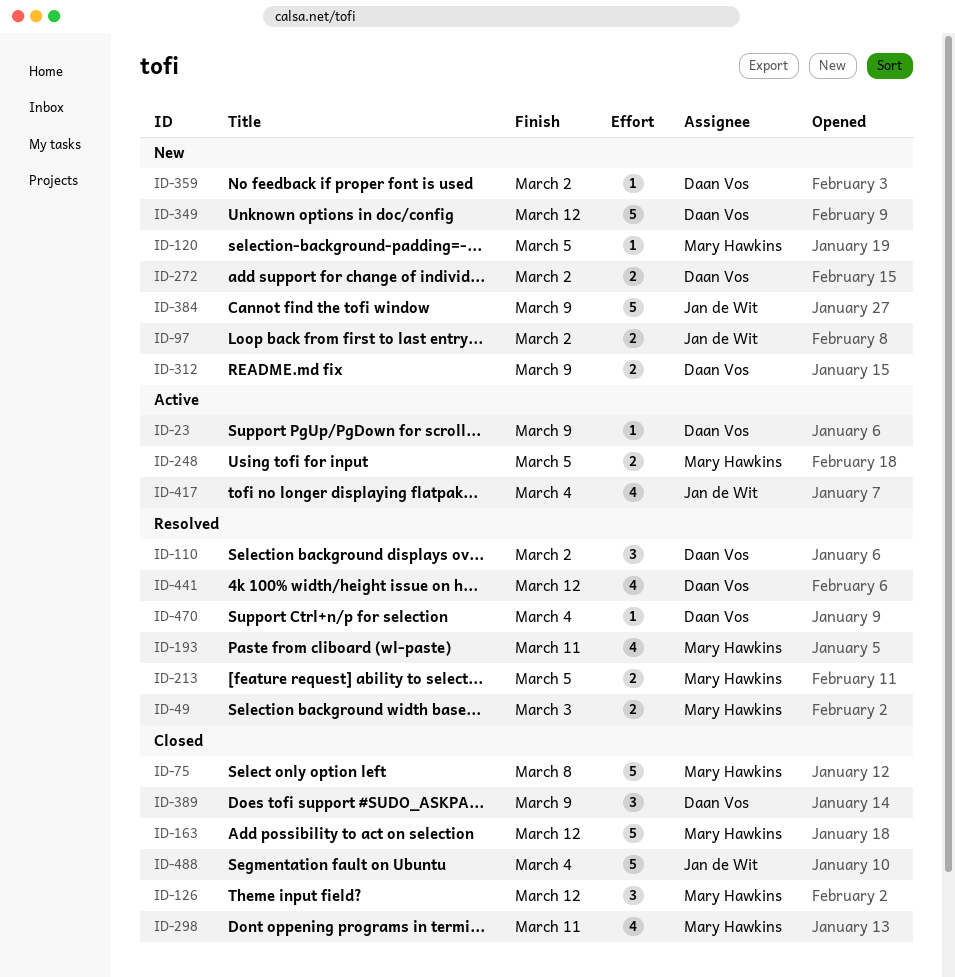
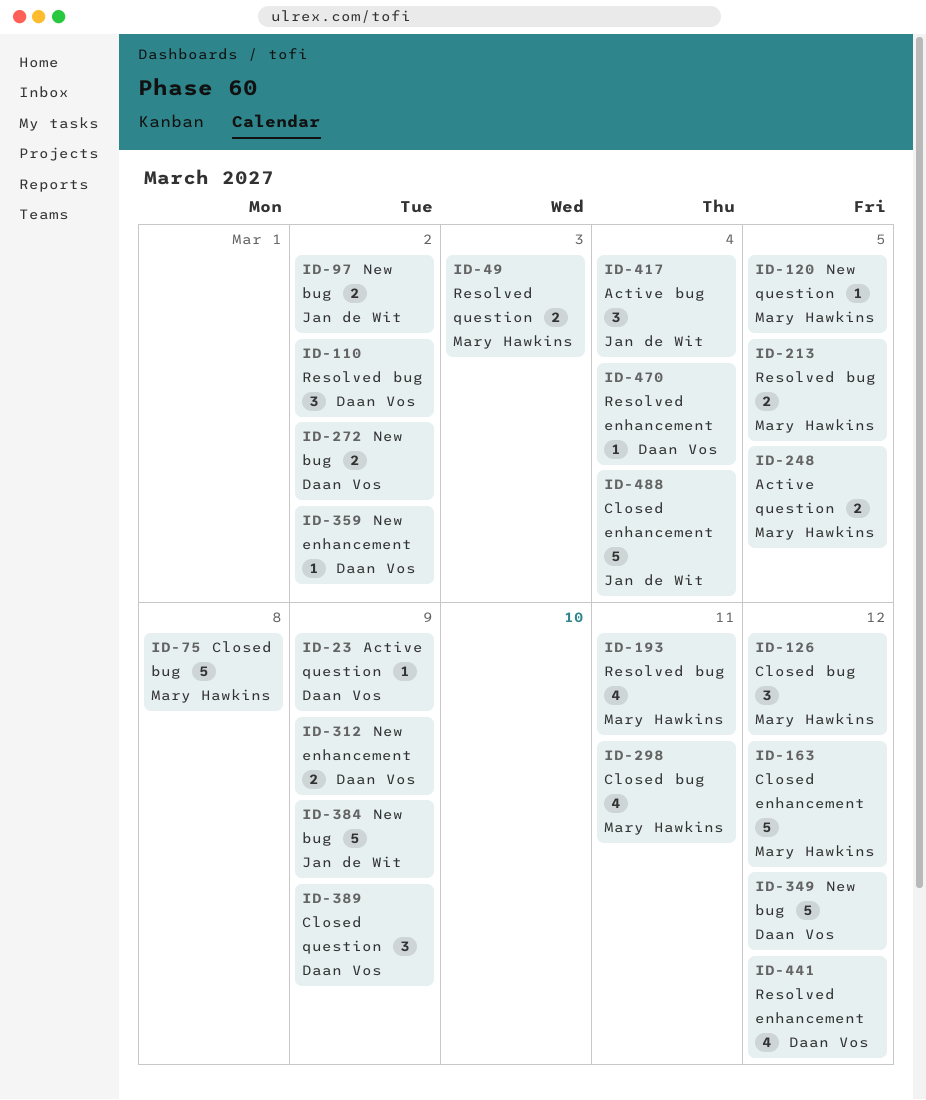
ID-417, estimate: 4 -> 3

